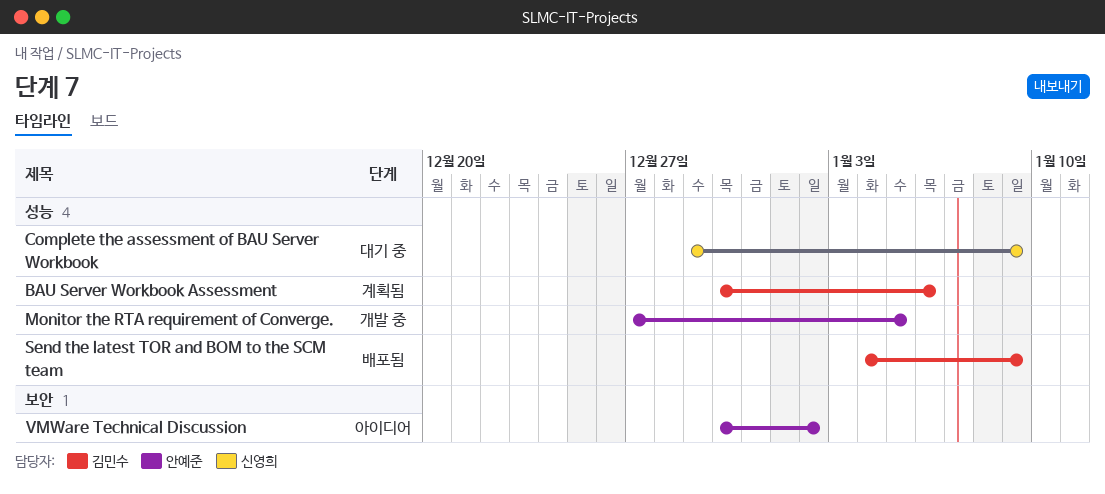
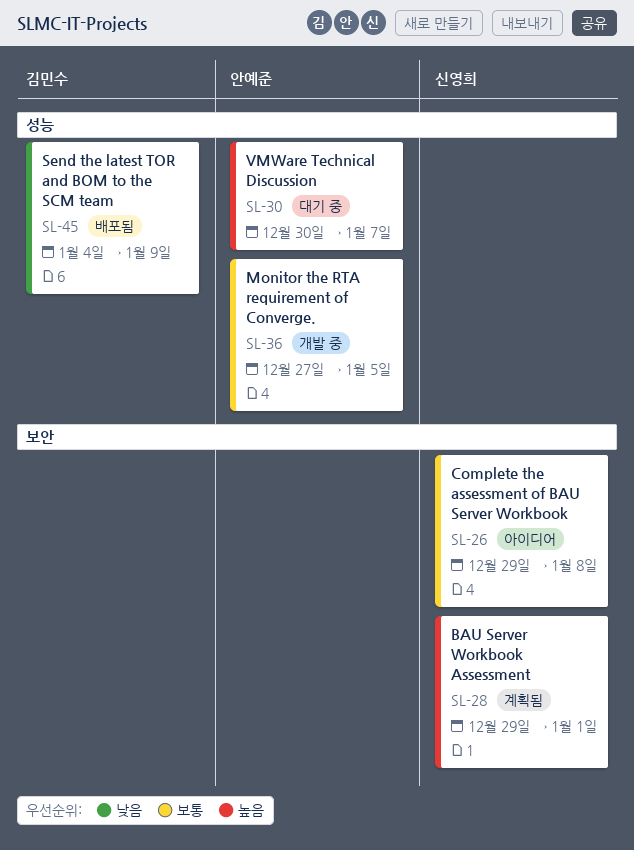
BAU Server Workbook Assessment, owner: 김민수 -> 신영희
BAU Server Workbook Assessment, label: 성능 -> 보안
BAU Server Workbook Assessment, start: Dec 30 -> Dec 29
BAU Server Workbook Assessment, due: Jan 6 -> Jan 1
Complete the assessment of BAU Server Workbook, status: 대기 중 -> 아이디어
Complete the assessment of BAU Server Workbook, label: 성능 -> 보안
Complete the assessment of BAU Server Workbook, due: Jan 9 -> Jan 8
VMWare Technical Discussion, status: 아이디어 -> 대기 중
VMWare Technical Discussion, label: 보안 -> 성능
VMWare Technical Discussion, due: Jan 2 -> Jan 7

